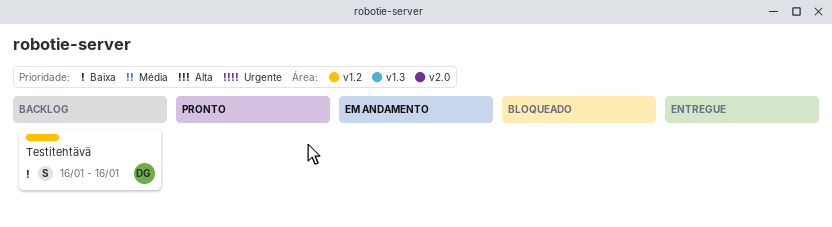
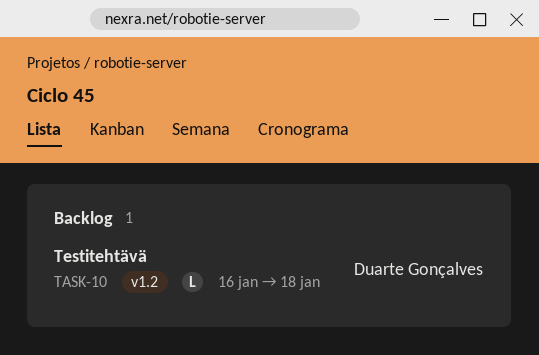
Testitehtävä, estimate: S -> L
Testitehtävä, due: Jan 16 -> Jan 18

